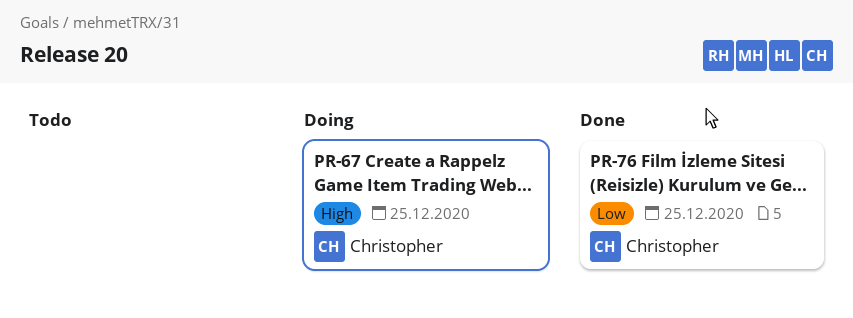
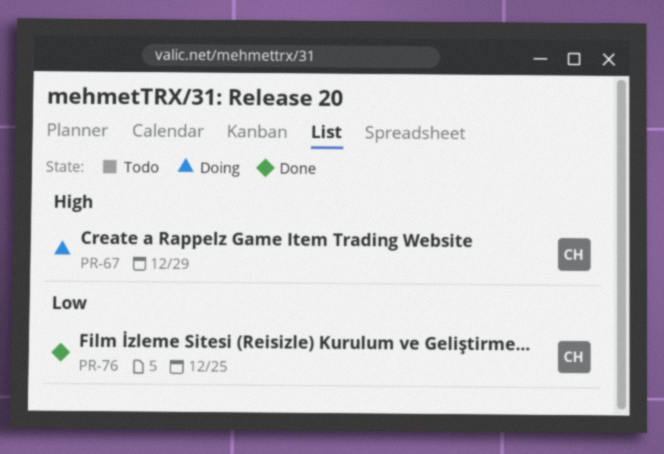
PR-67, due: Dec 25 -> Dec 29

